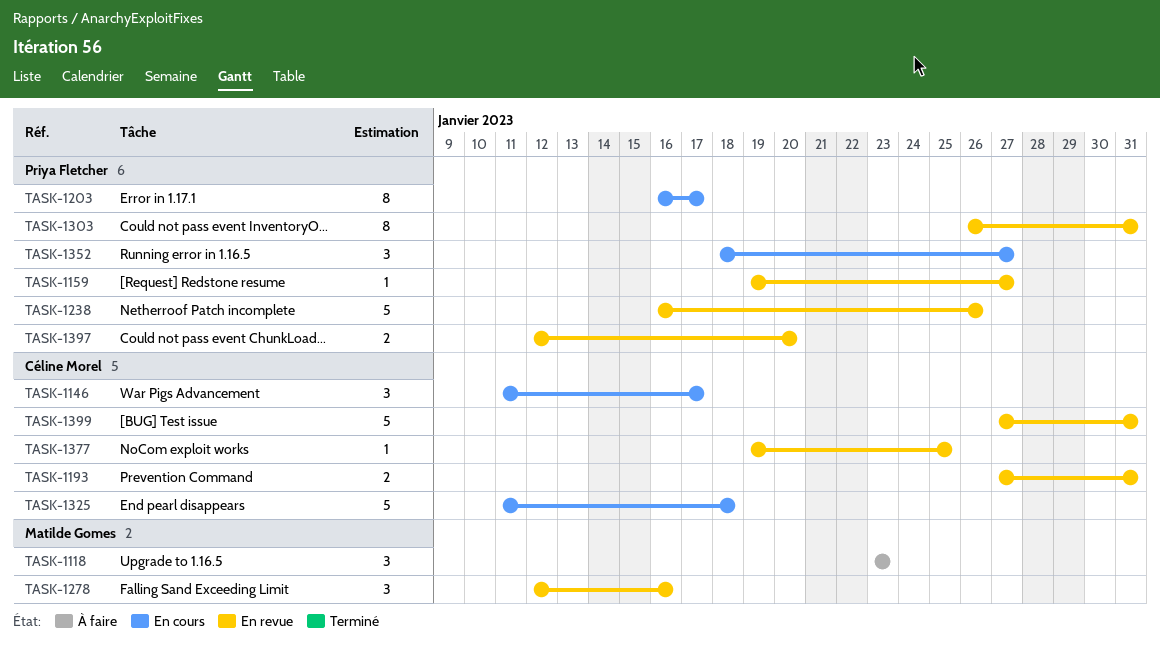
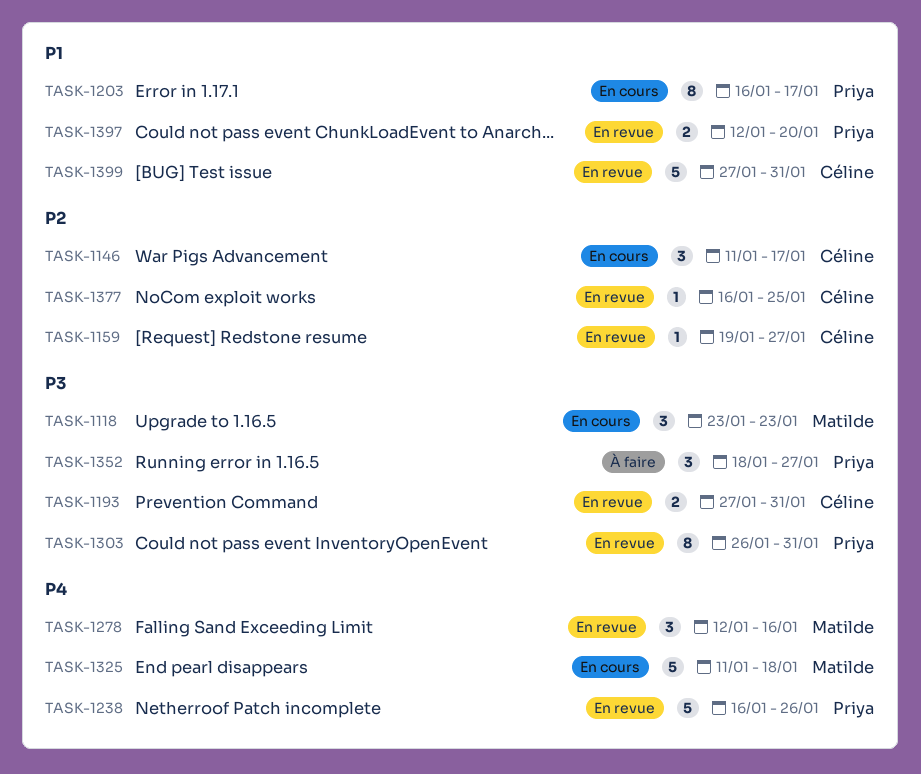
TASK-1118, status: À faire -> En cours
TASK-1159, owner: Priya Fletcher -> Céline Morel
TASK-1325, owner: Céline Morel -> Matilde Gomes
TASK-1352, status: En cours -> À faire
TASK-1377, start: Jan 19 -> Jan 16

